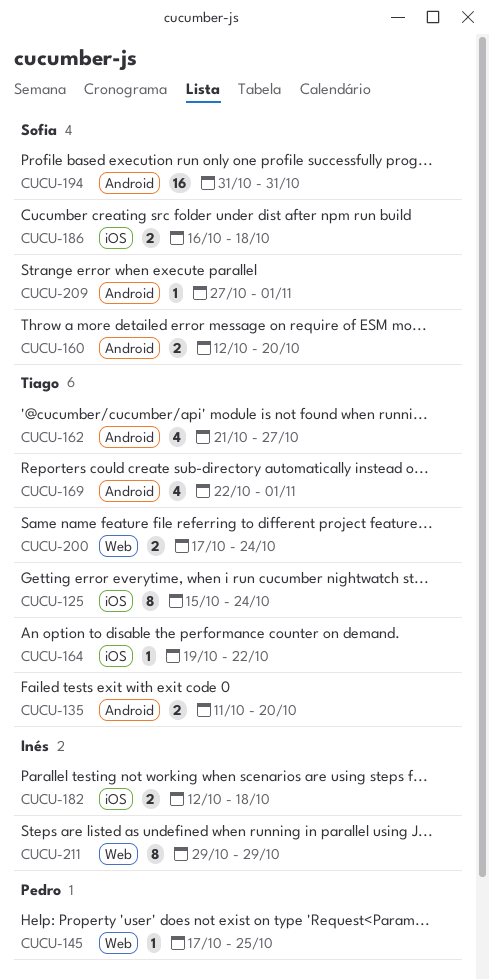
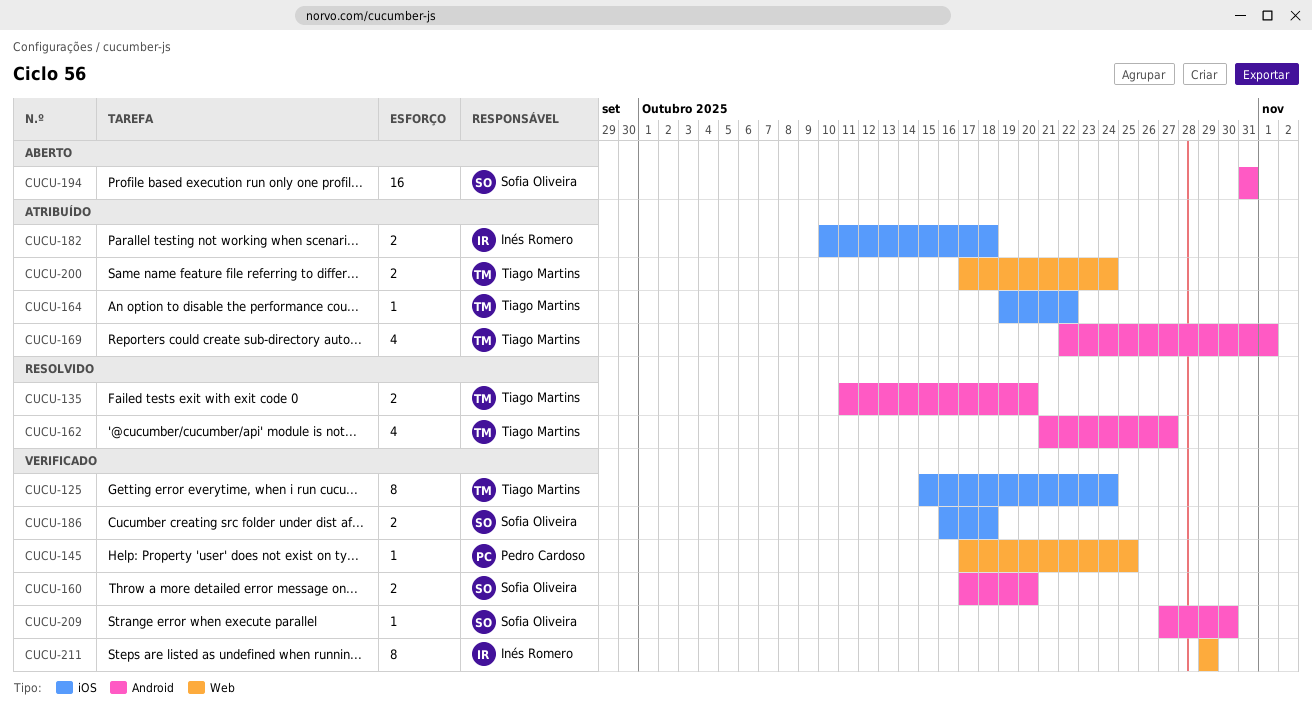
CUCU-160, start: Oct 12 -> Oct 17
CUCU-182, start: Oct 12 -> Oct 10
CUCU-209, due: Nov 1 -> Oct 30

